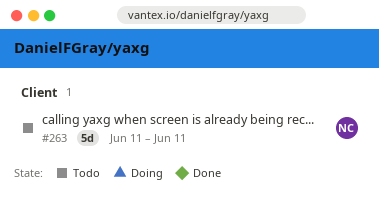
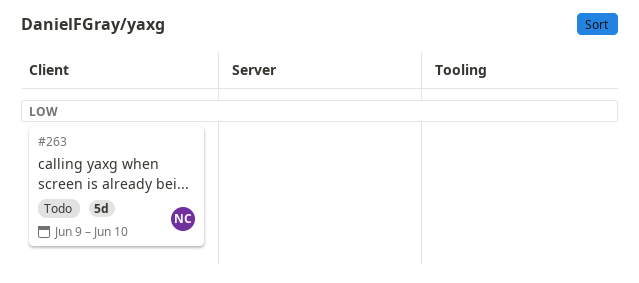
#263, start: Jun 11 -> Jun 9
#263, due: Jun 11 -> Jun 10

